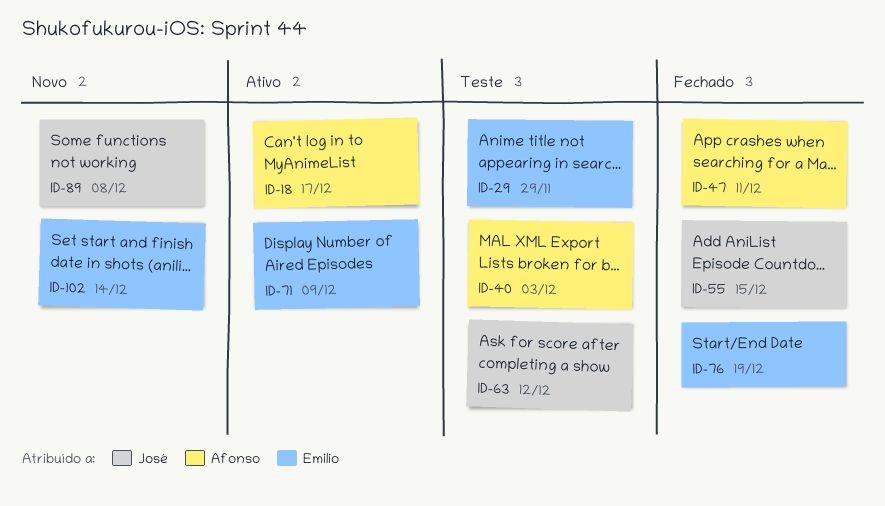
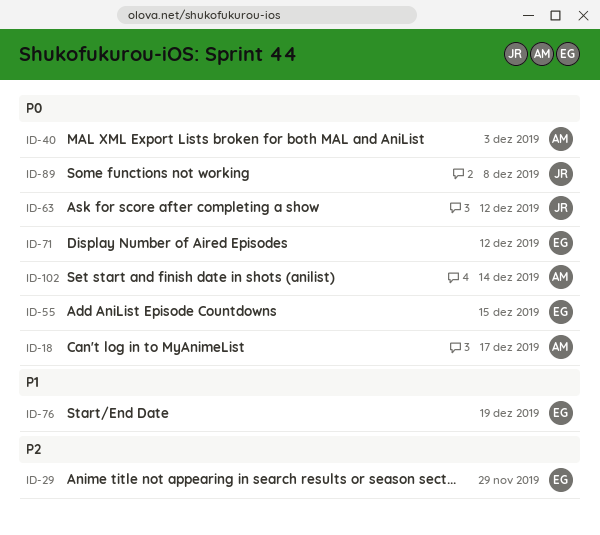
ID-47: present -> none
ID-55, owner: José -> Emilio
ID-71, due: Dec 9 -> Dec 12
ID-102, owner: Emilio -> Afonso

